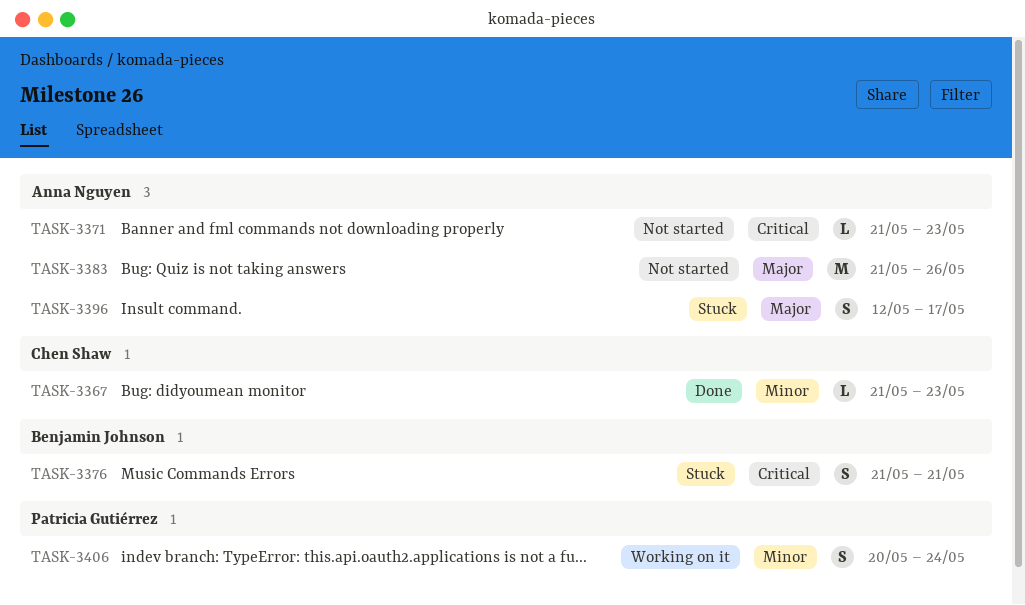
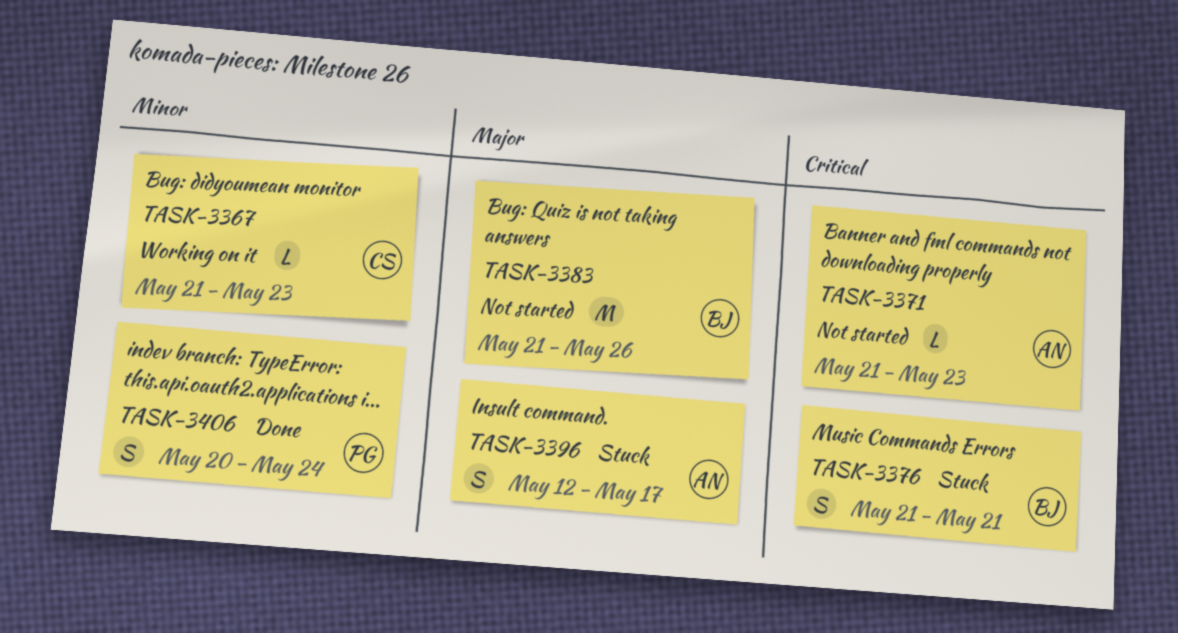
TASK-3367, status: Done -> Working on it
TASK-3383, owner: Anna Nguyen -> Benjamin Johnson
TASK-3406, status: Working on it -> Done

